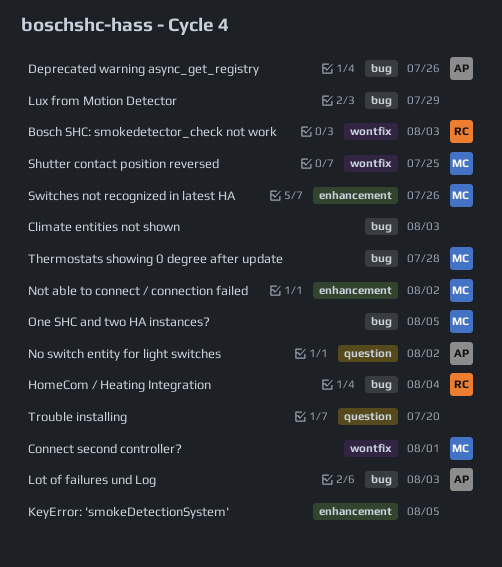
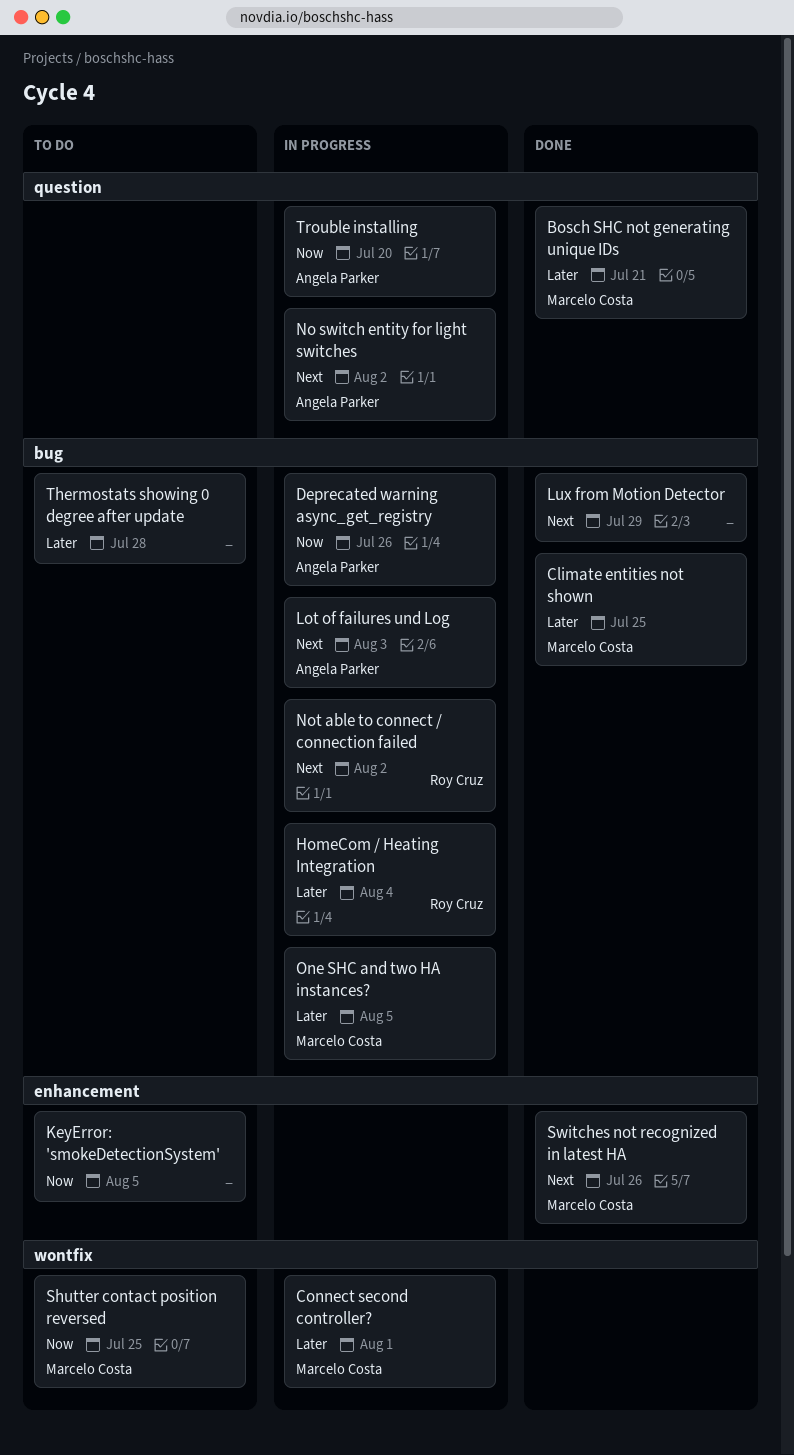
Bosch SHC not generating unique IDs: none -> present
Bosch SHC: smokedetector_check not work: present -> none
Climate entities not shown, owner: none -> Marcelo Costa
Climate entities not shown, due: Aug 3 -> Jul 25
Not able to connect / connection failed, owner: Marcelo Costa -> Roy Cruz
Not able to connect / connection failed, label: enhancement -> bug
Thermostats showing 0 degree after update, owner: Marcelo Costa -> none
Trouble installing, owner: none -> Angela Parker

